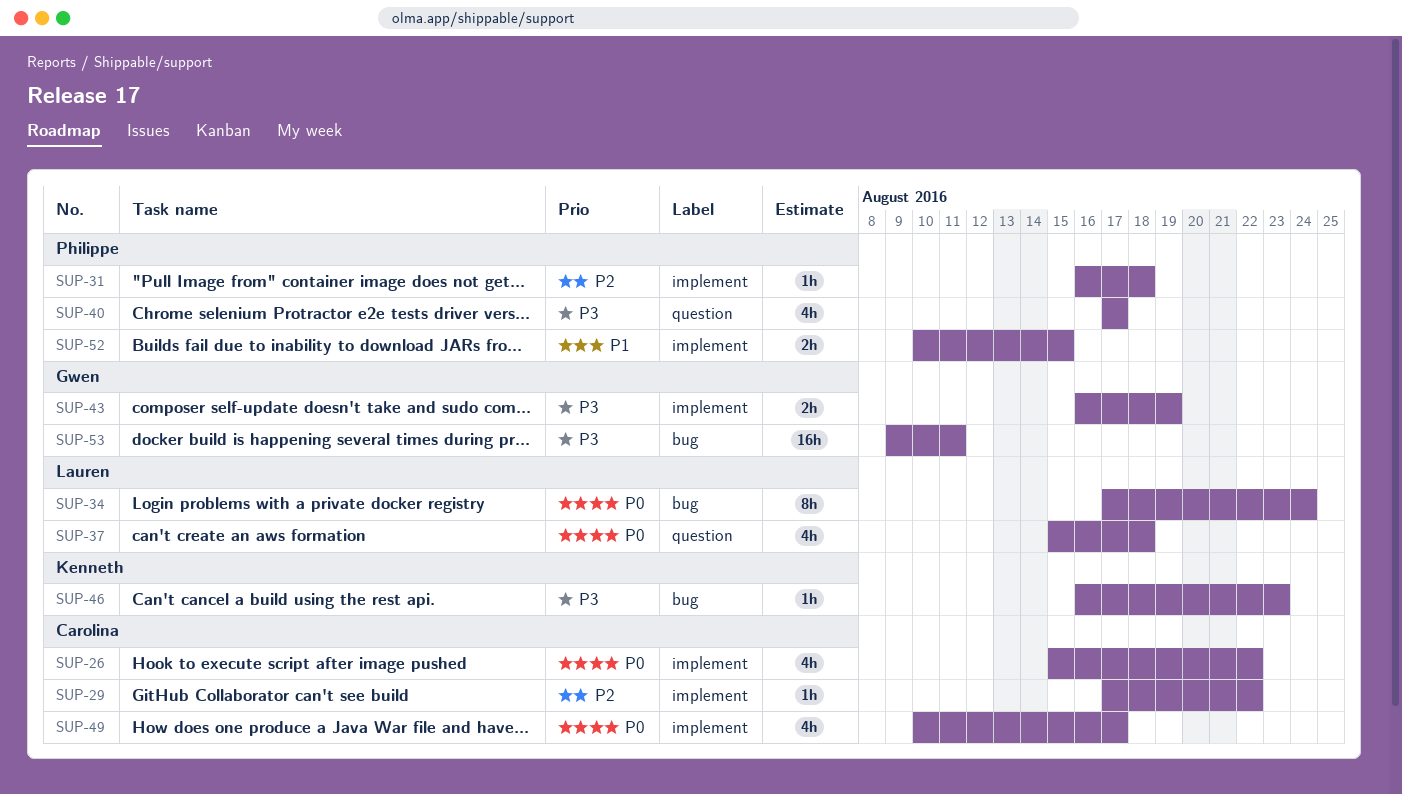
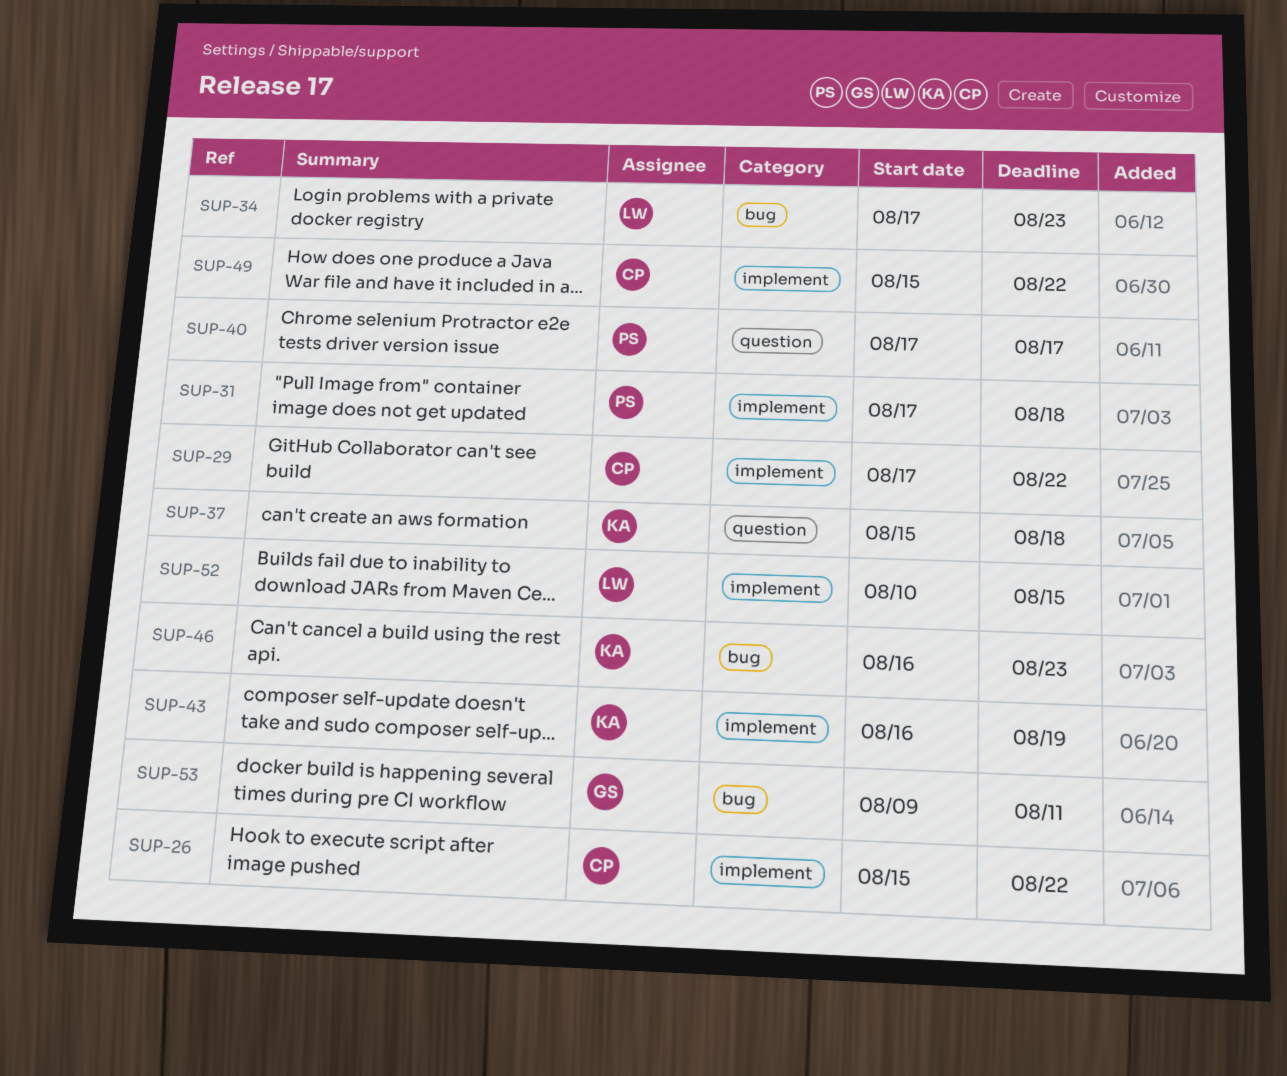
SUP-31, start: Aug 16 -> Aug 17
SUP-34, due: Aug 24 -> Aug 23
SUP-37, owner: Lauren -> Kenneth
SUP-43, owner: Gwen -> Kenneth
SUP-49, start: Aug 10 -> Aug 15
SUP-49, due: Aug 17 -> Aug 22
SUP-52, owner: Philippe -> Lauren

